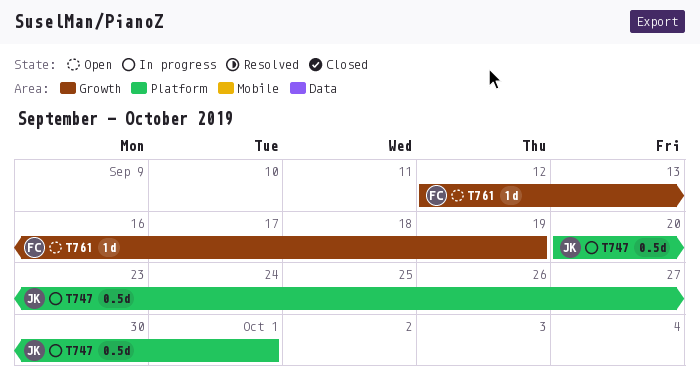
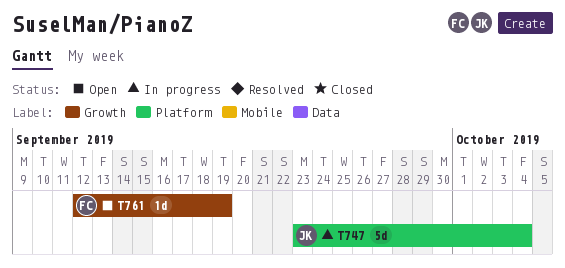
T747, estimate: 0.5d -> 5d
T747, start: Sep 20 -> Sep 23
T747, due: Oct 1 -> Oct 4

